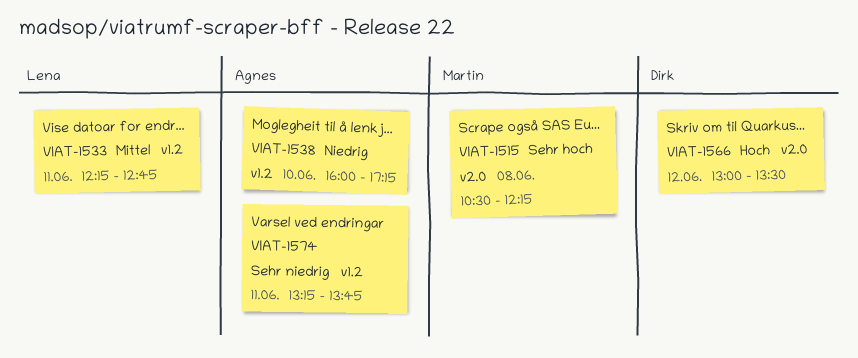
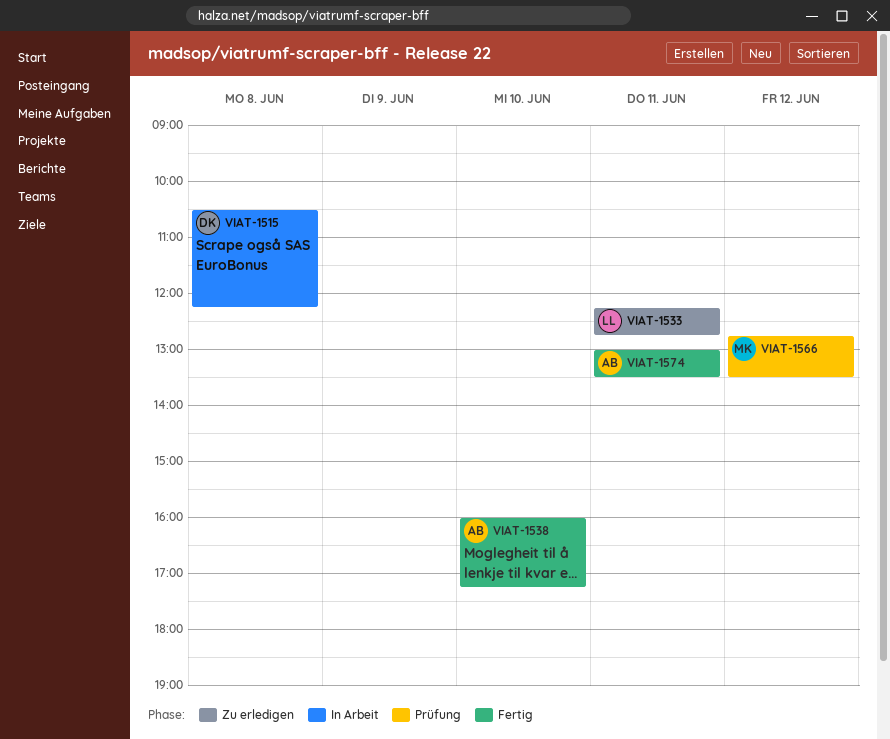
VIAT-1515, owner: Martin -> Dirk
VIAT-1566, owner: Dirk -> Martin
VIAT-1566, begins: 13:00 -> 12:45
VIAT-1574, begins: 13:15 -> 13:00
VIAT-1574, ends: 13:45 -> 13:30

